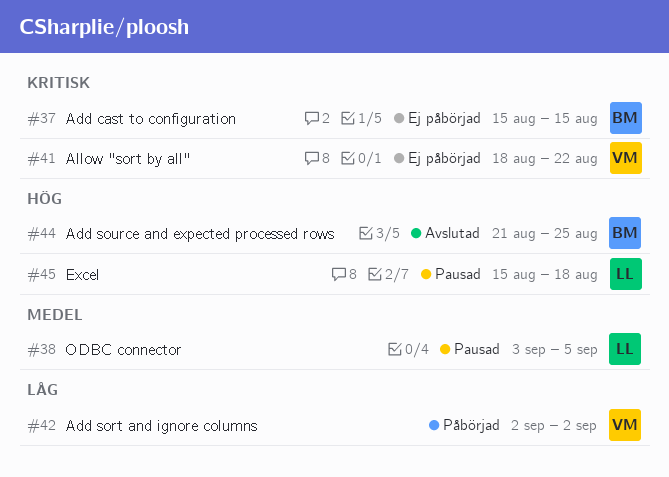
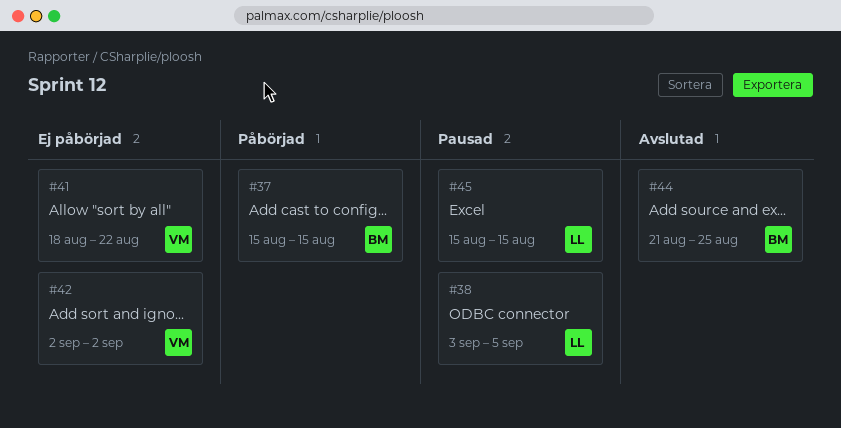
#37, status: Ej påbörjad -> Påbörjad
#42, status: Påbörjad -> Ej påbörjad
#45, due: Aug 18 -> Aug 15

